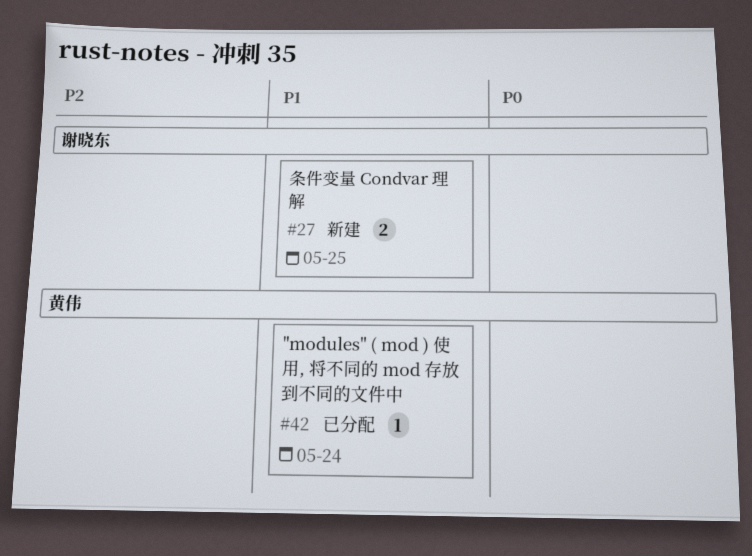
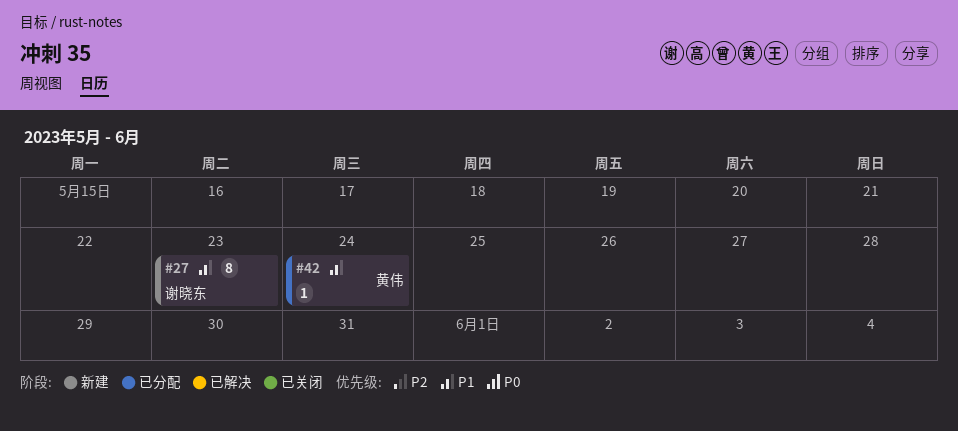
#27, estimate: 2 -> 8
#27, due: May 25 -> May 23

